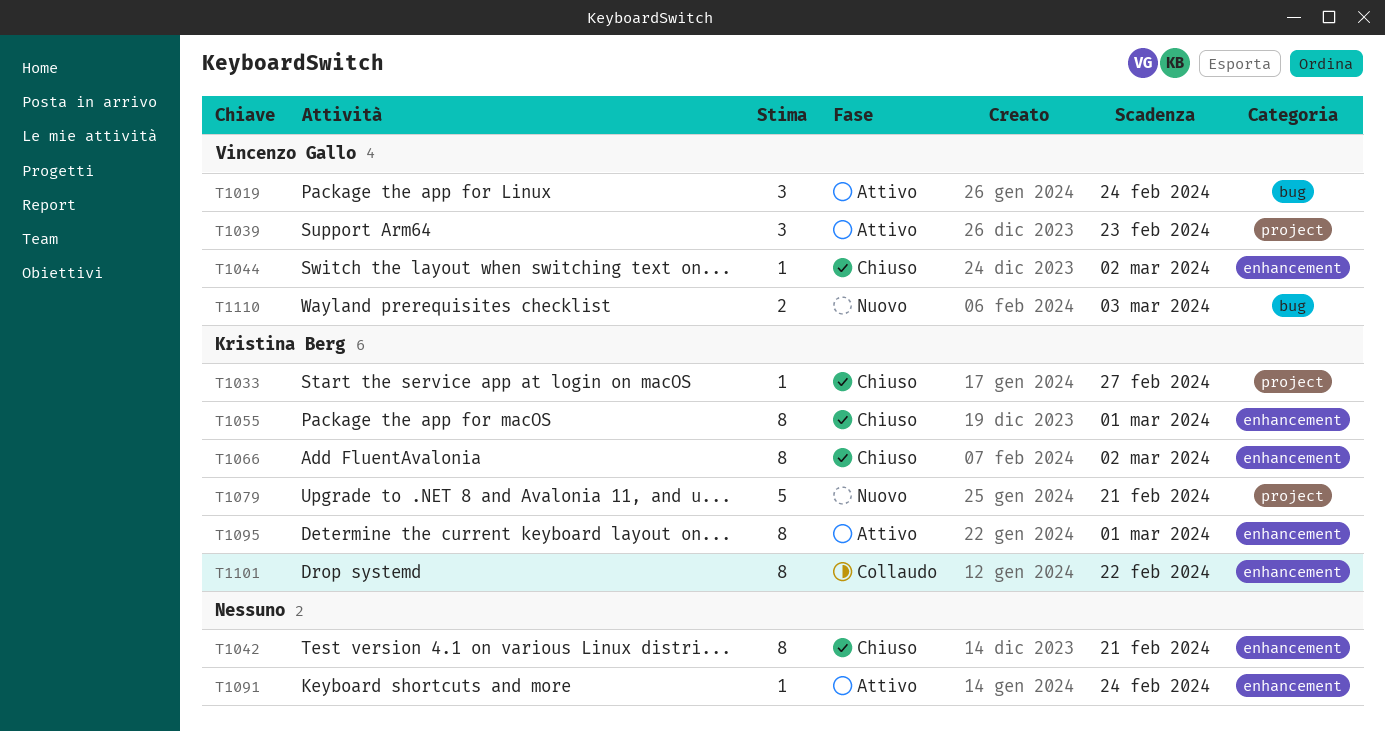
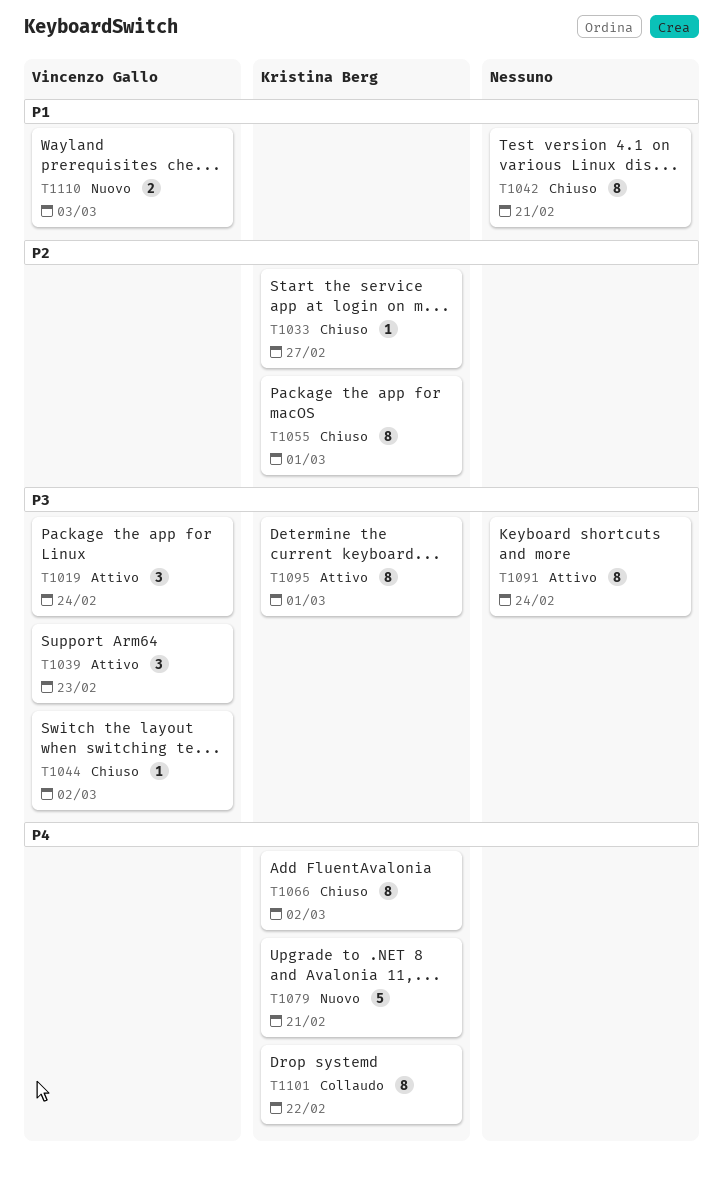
T1091, estimate: 1 -> 8

